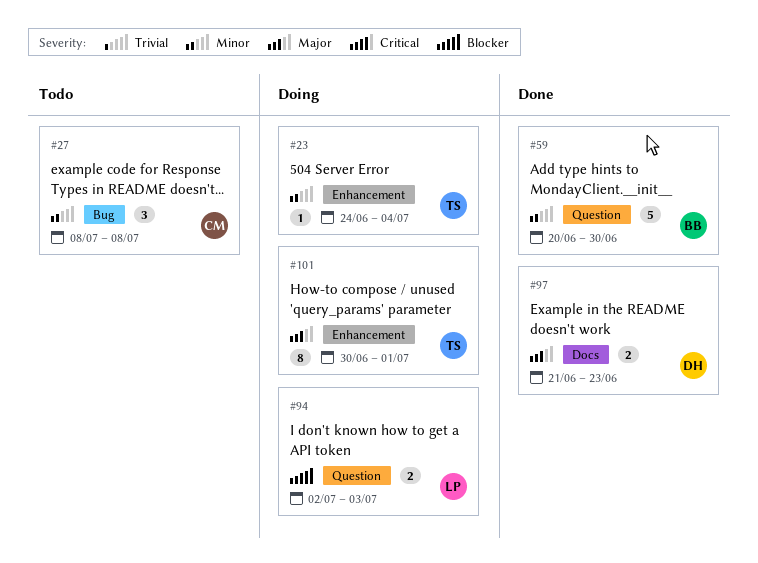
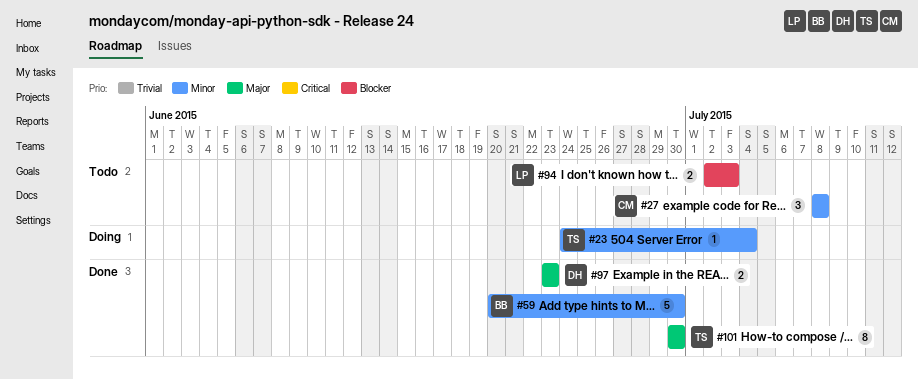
#94, status: Doing -> Todo
#97, start: Jun 21 -> Jun 23
#101, status: Doing -> Done
#101, due: Jul 1 -> Jun 30

